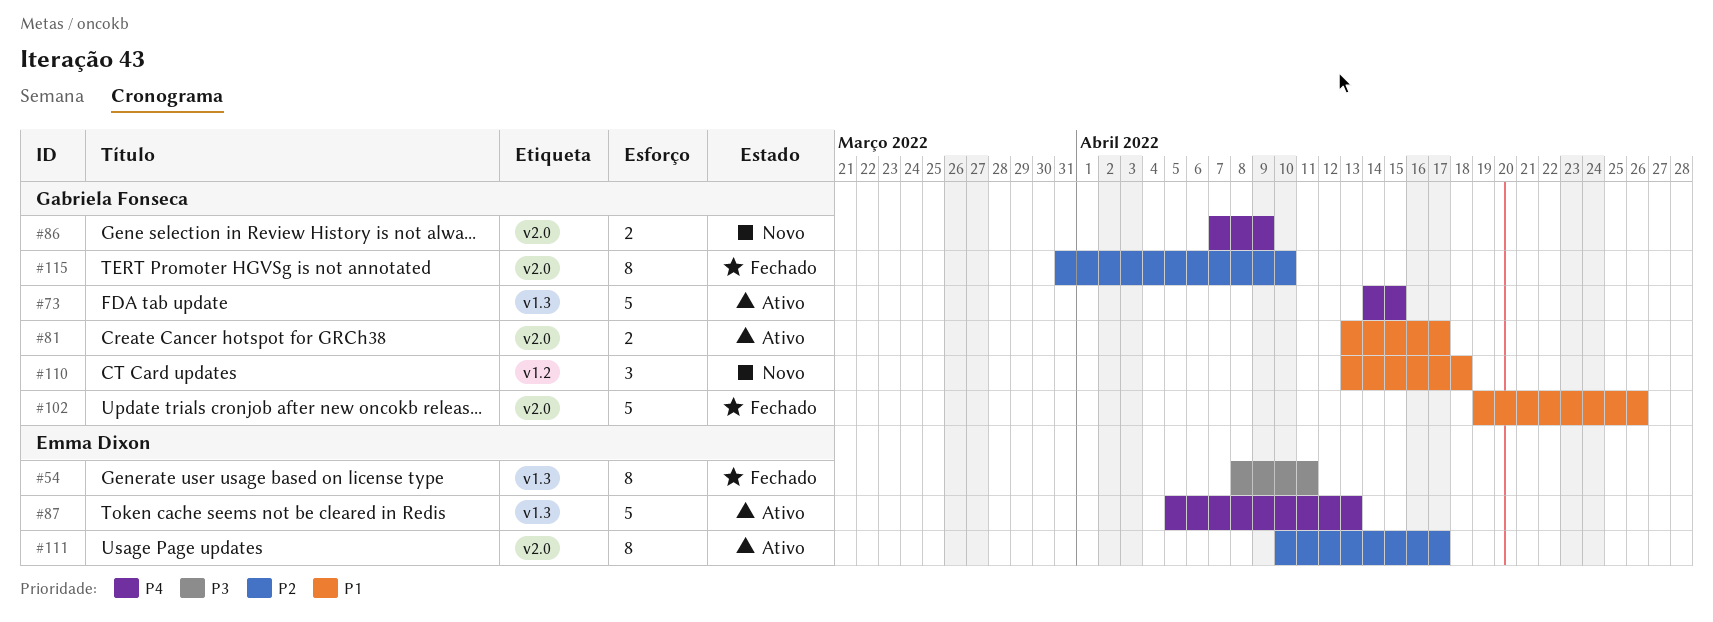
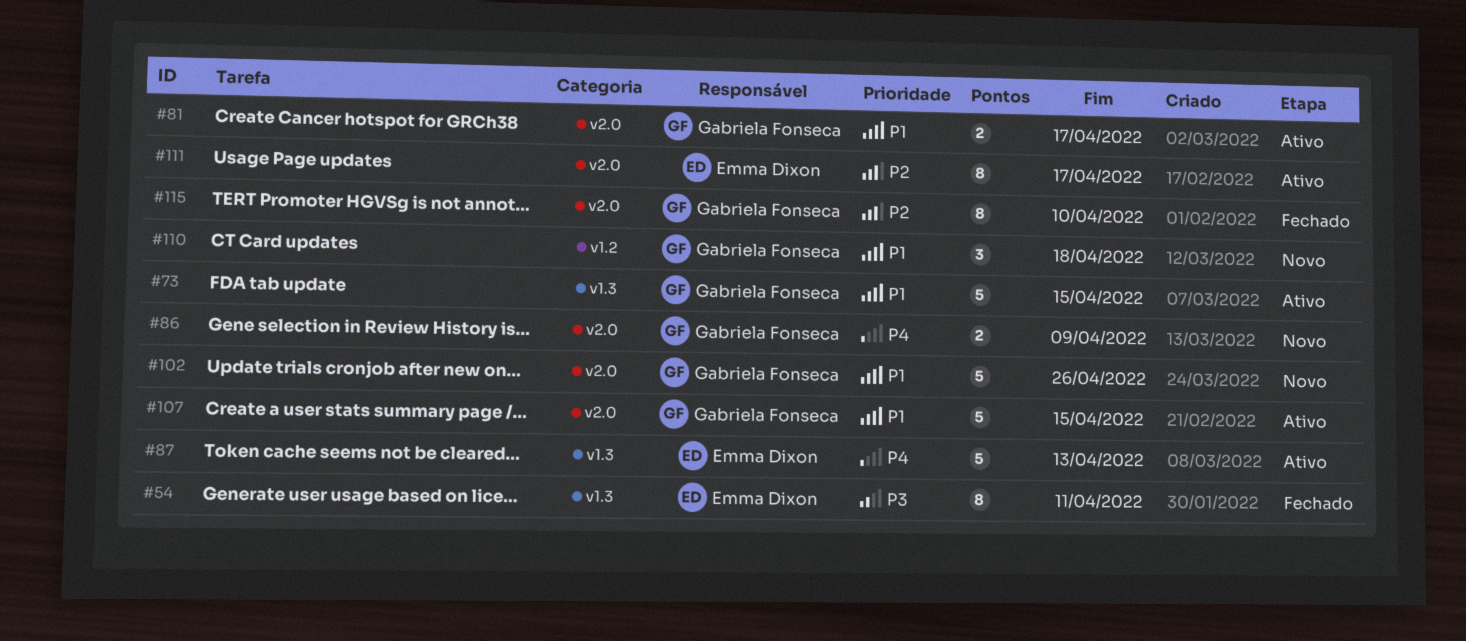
#73, priority: P4 -> P1
#102, status: Fechado -> Novo
#107: none -> present

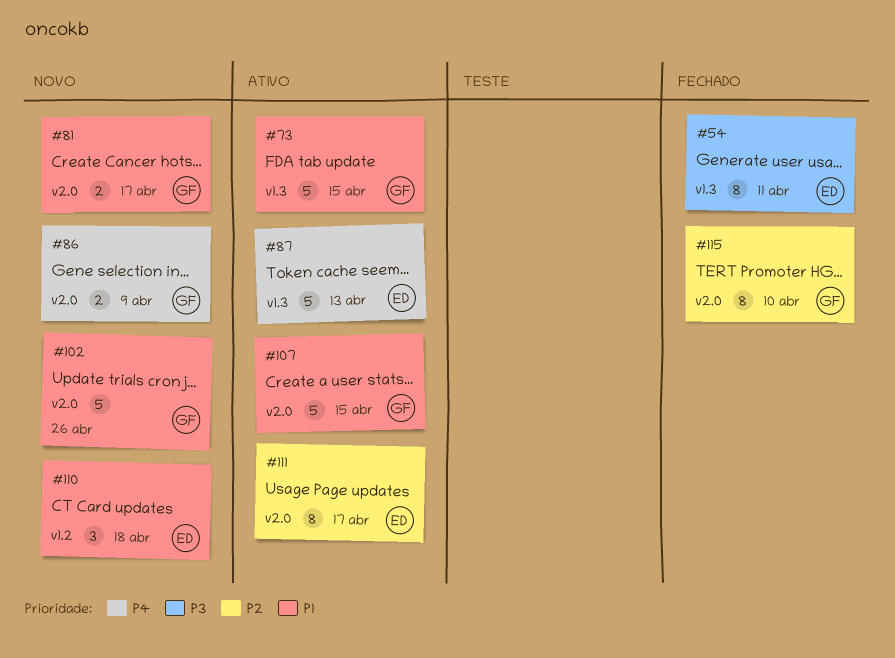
#81, status: Ativo -> Novo
#110, owner: Gabriela Fonseca -> Emma Dixon

